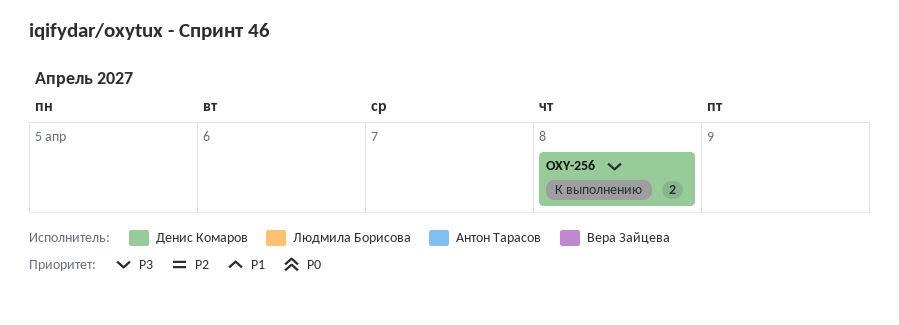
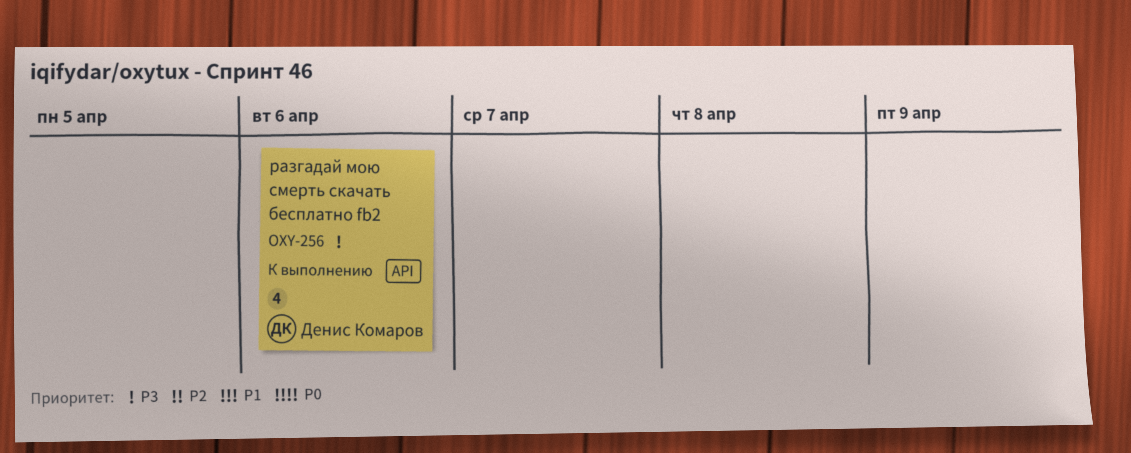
OXY-256, estimate: 2 -> 4
OXY-256, due: Apr 8 -> Apr 6

